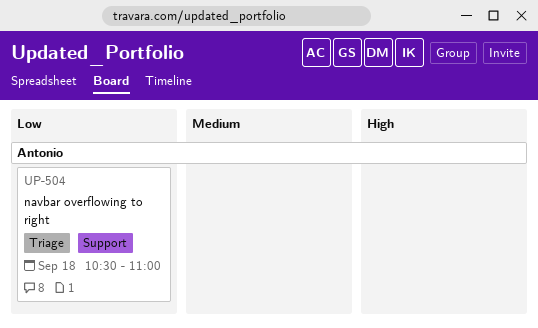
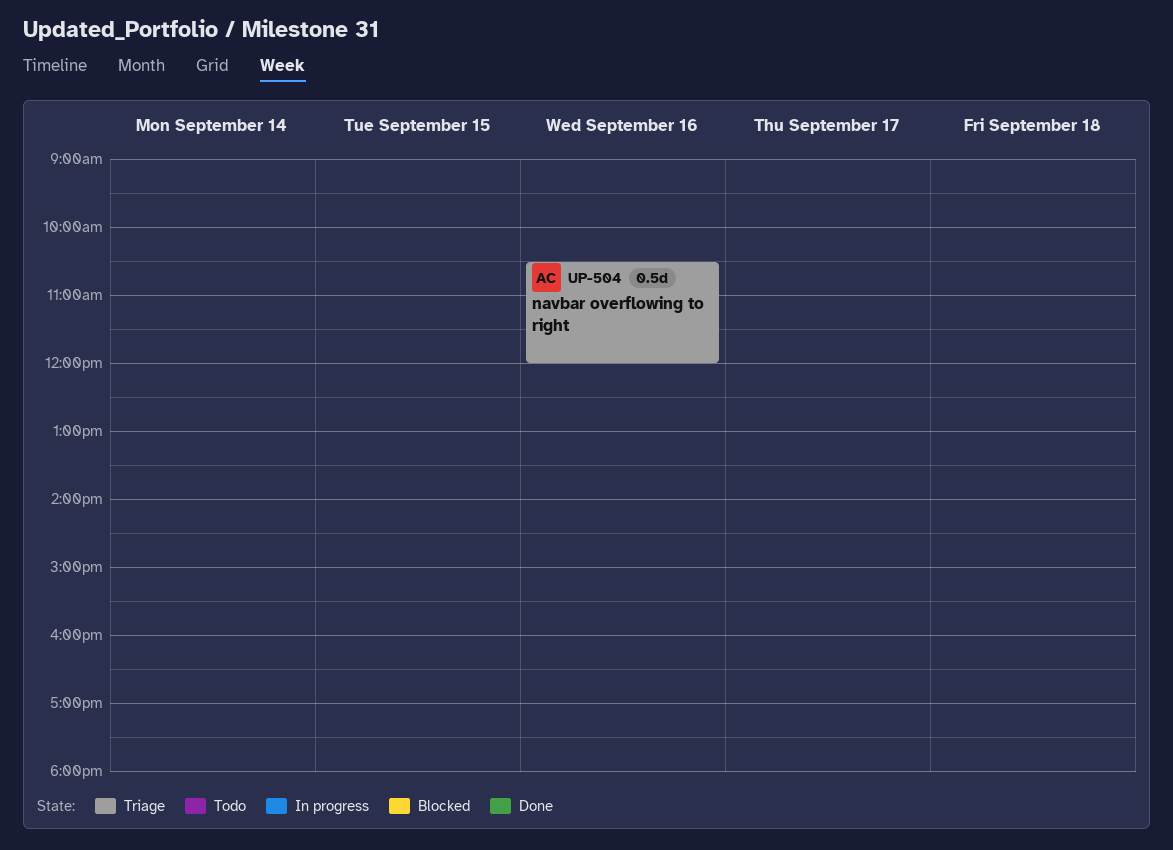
UP-504, day: Sep 18 -> Sep 16
UP-504, ends: 11:00 -> 12:00

